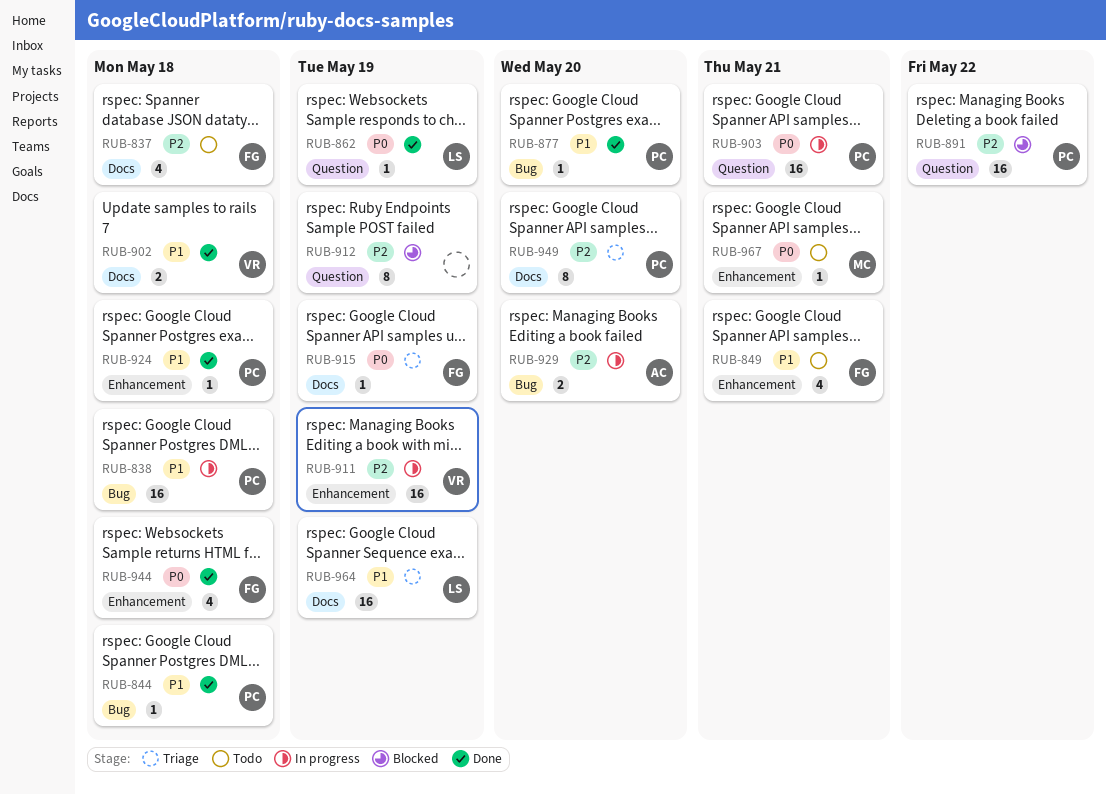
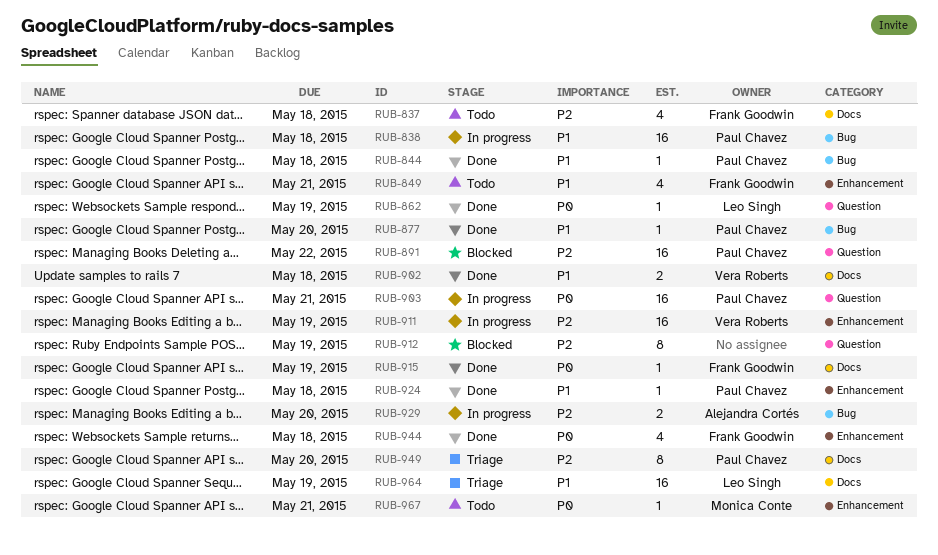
RUB-915, status: Triage -> Done

